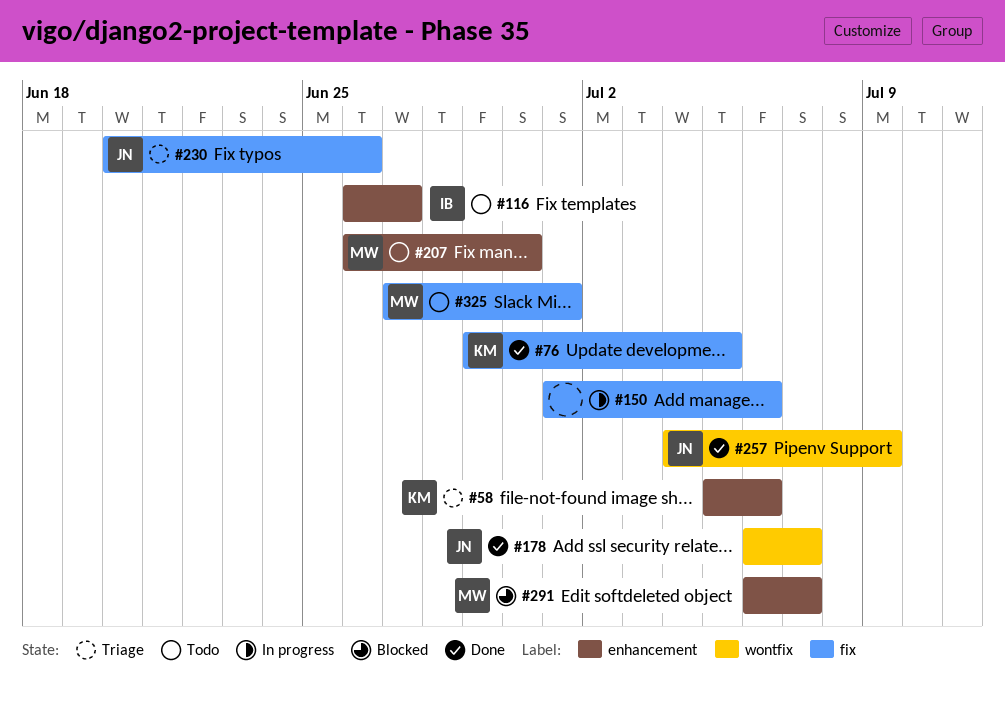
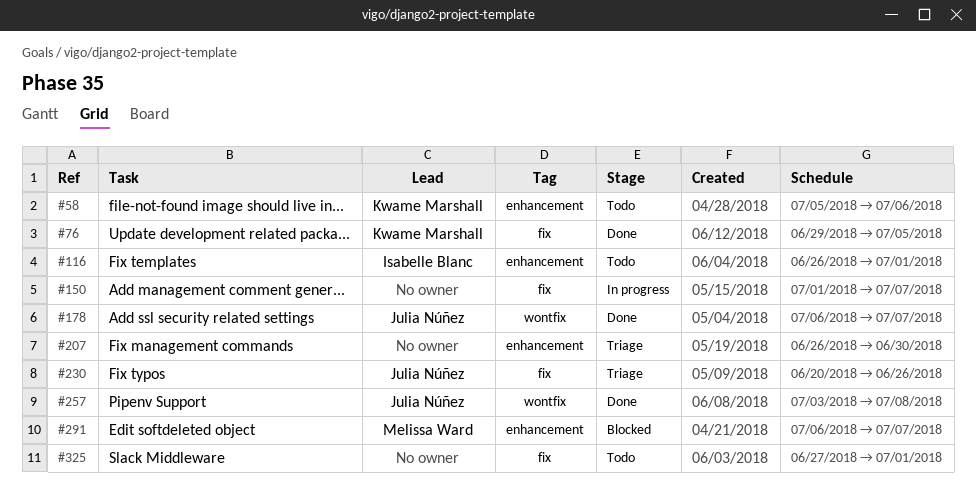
#58, status: Triage -> Todo
#116, due: Jun 27 -> Jul 1
#150, due: Jul 6 -> Jul 7
#207, status: Todo -> Triage
#207, owner: Melissa Ward -> none
#257, start: Jul 4 -> Jul 3
#257, due: Jul 9 -> Jul 8
#325, owner: Melissa Ward -> none

